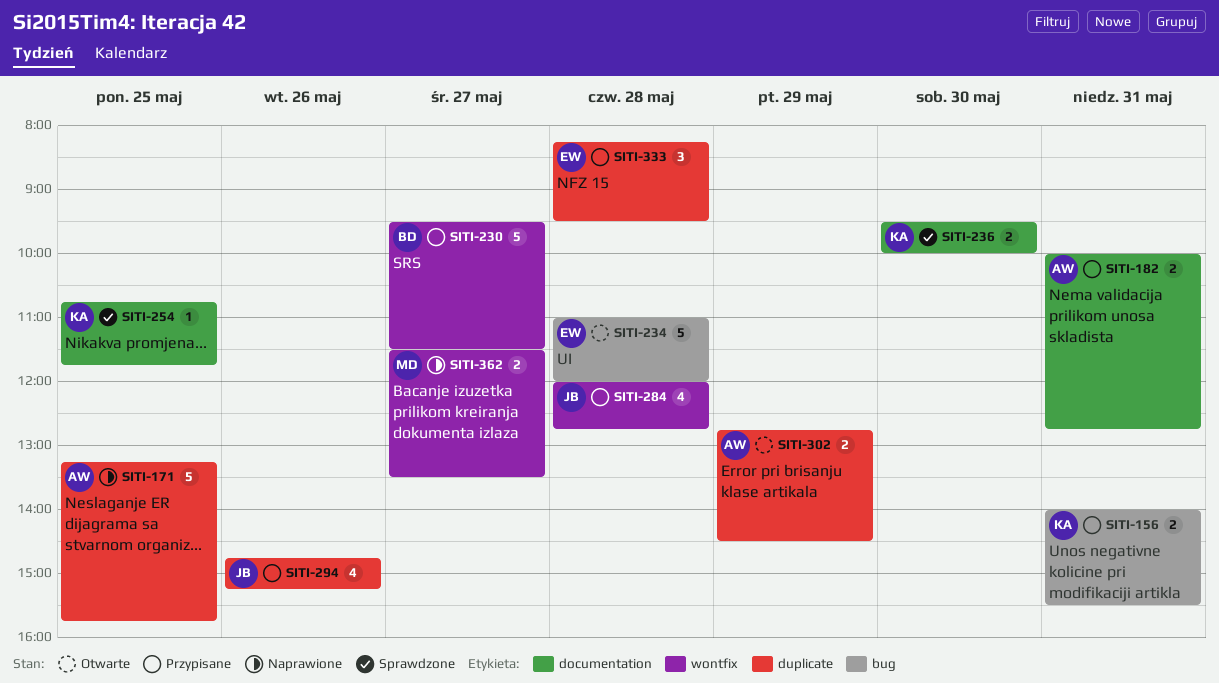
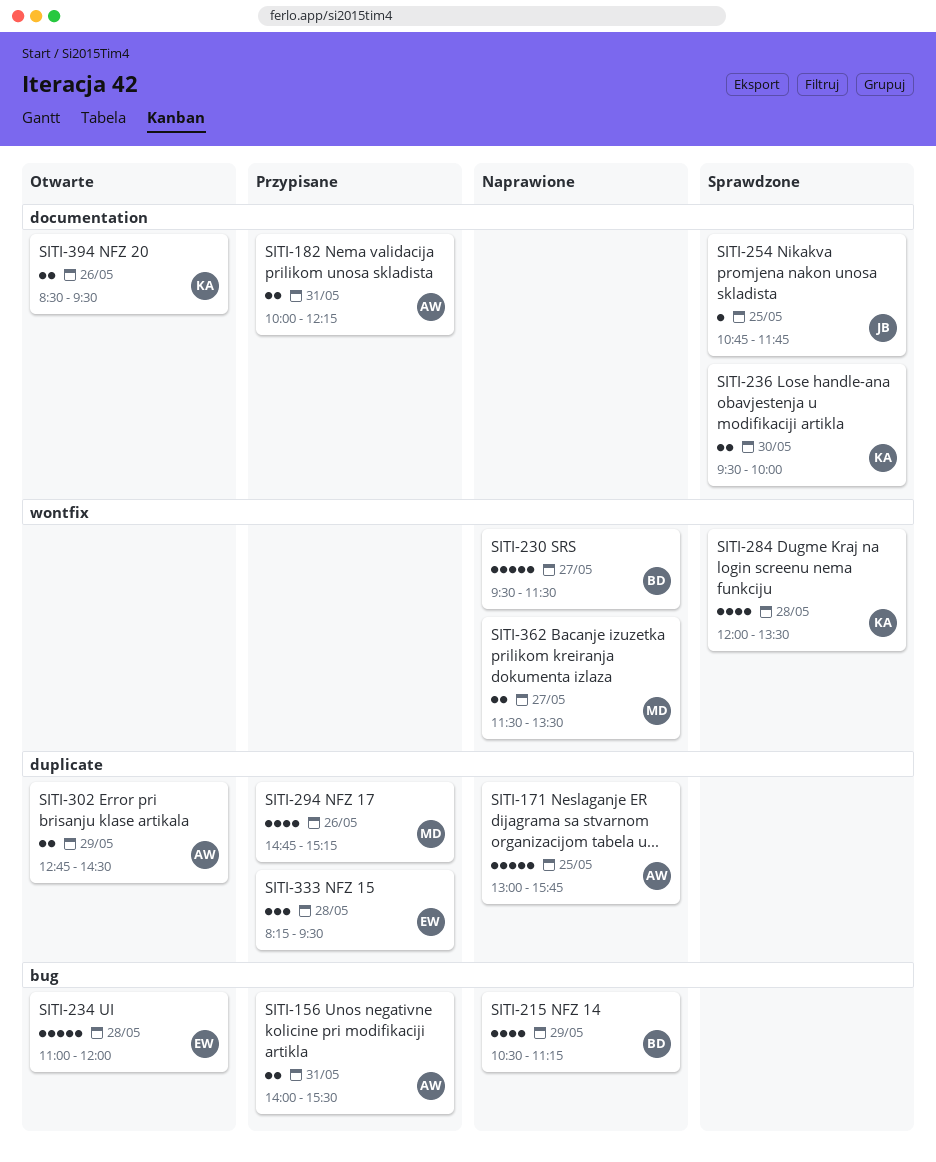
SITI-156, owner: KA -> AW
SITI-171, begins: 13:15 -> 13:00
SITI-182, ends: 12:45 -> 12:15
SITI-215: none -> present
SITI-230, status: Przypisane -> Naprawione
SITI-254, owner: KA -> JB
SITI-284, status: Przypisane -> Sprawdzone
SITI-284, owner: JB -> KA
SITI-284, ends: 12:45 -> 13:30
SITI-294, owner: JB -> MD
SITI-394: none -> present

